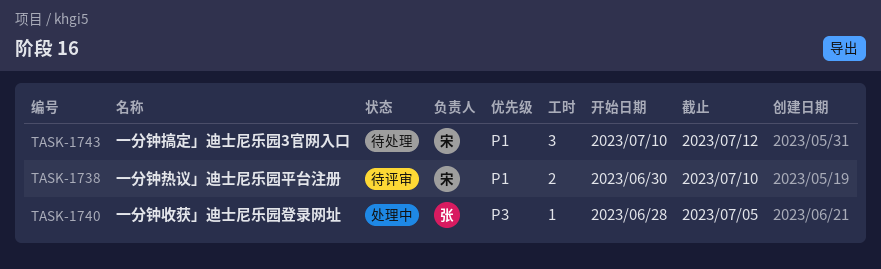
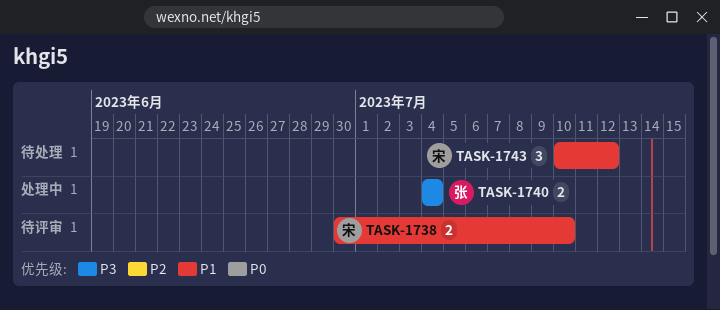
TASK-1740, estimate: 1 -> 2
TASK-1740, start: Jun 28 -> Jul 4
TASK-1740, due: Jul 5 -> Jul 4

